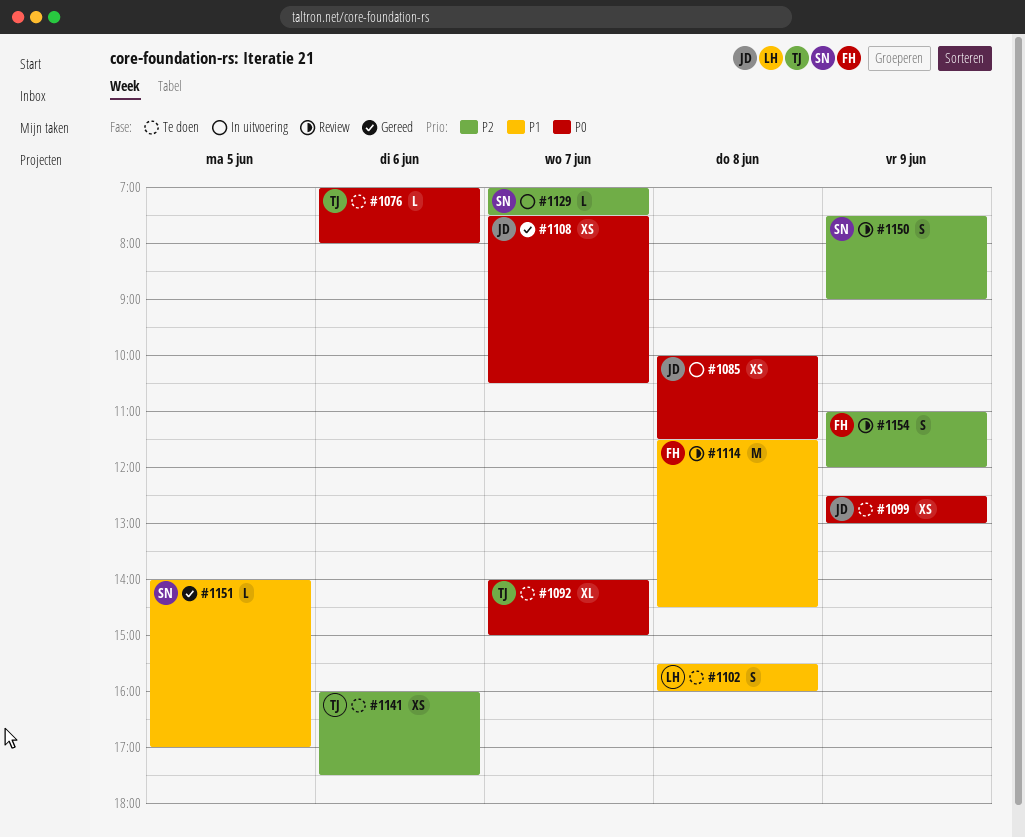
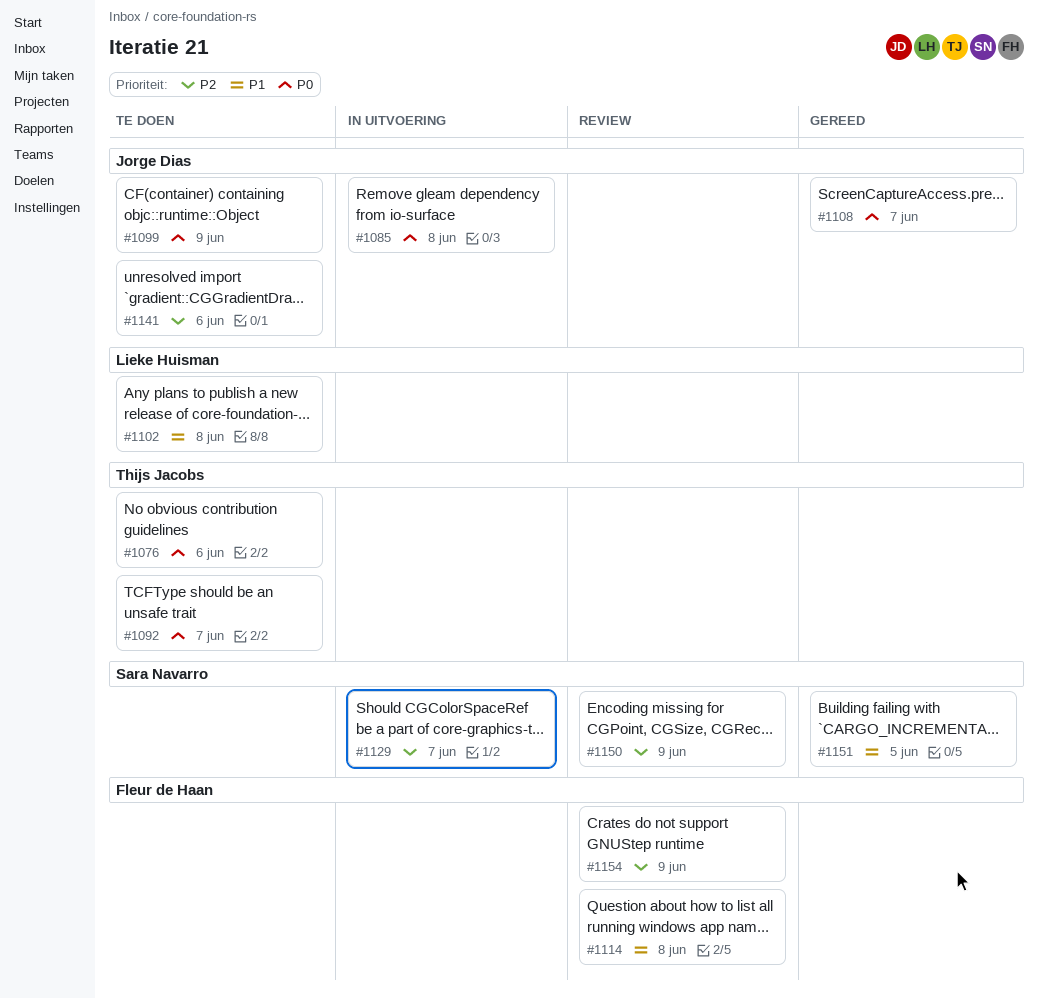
#1141, owner: Thijs Jacobs -> Jorge Dias

